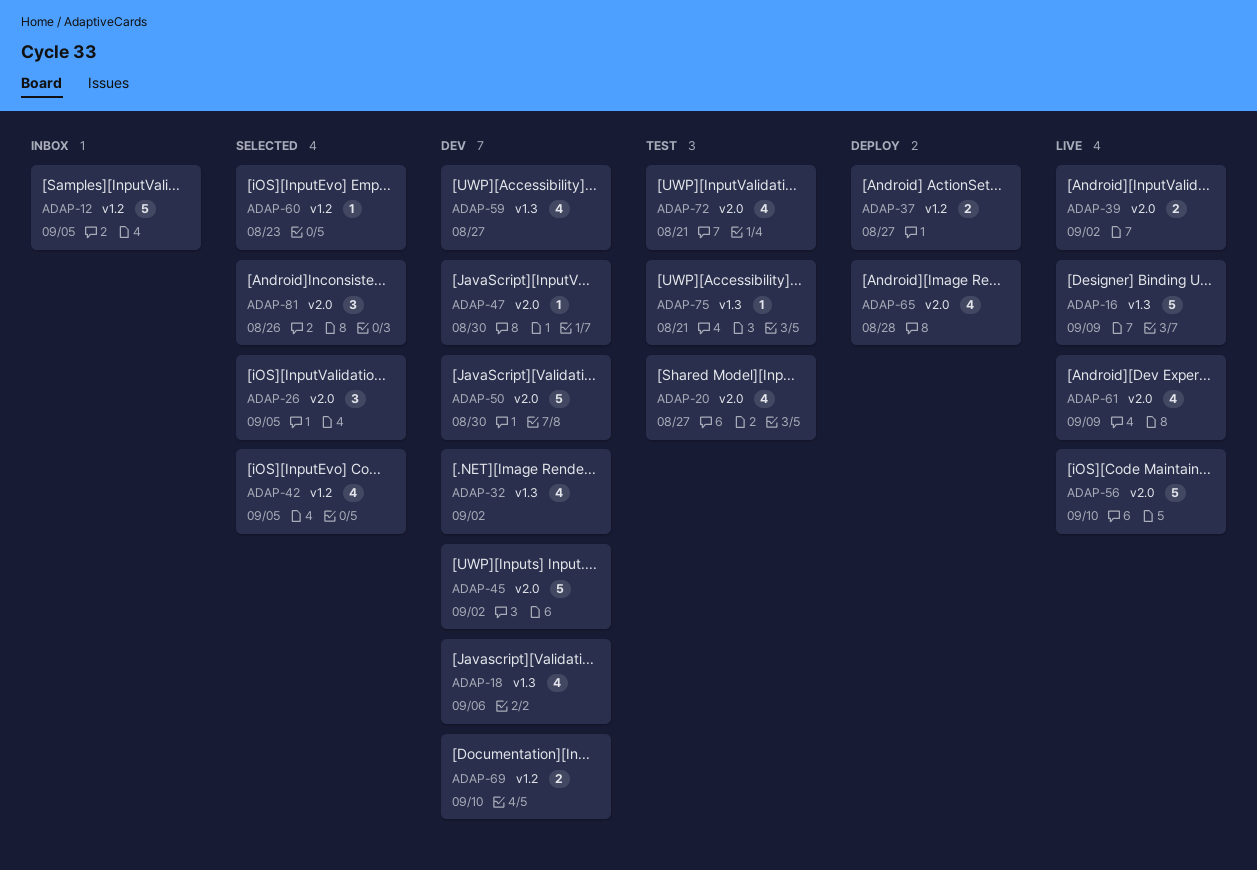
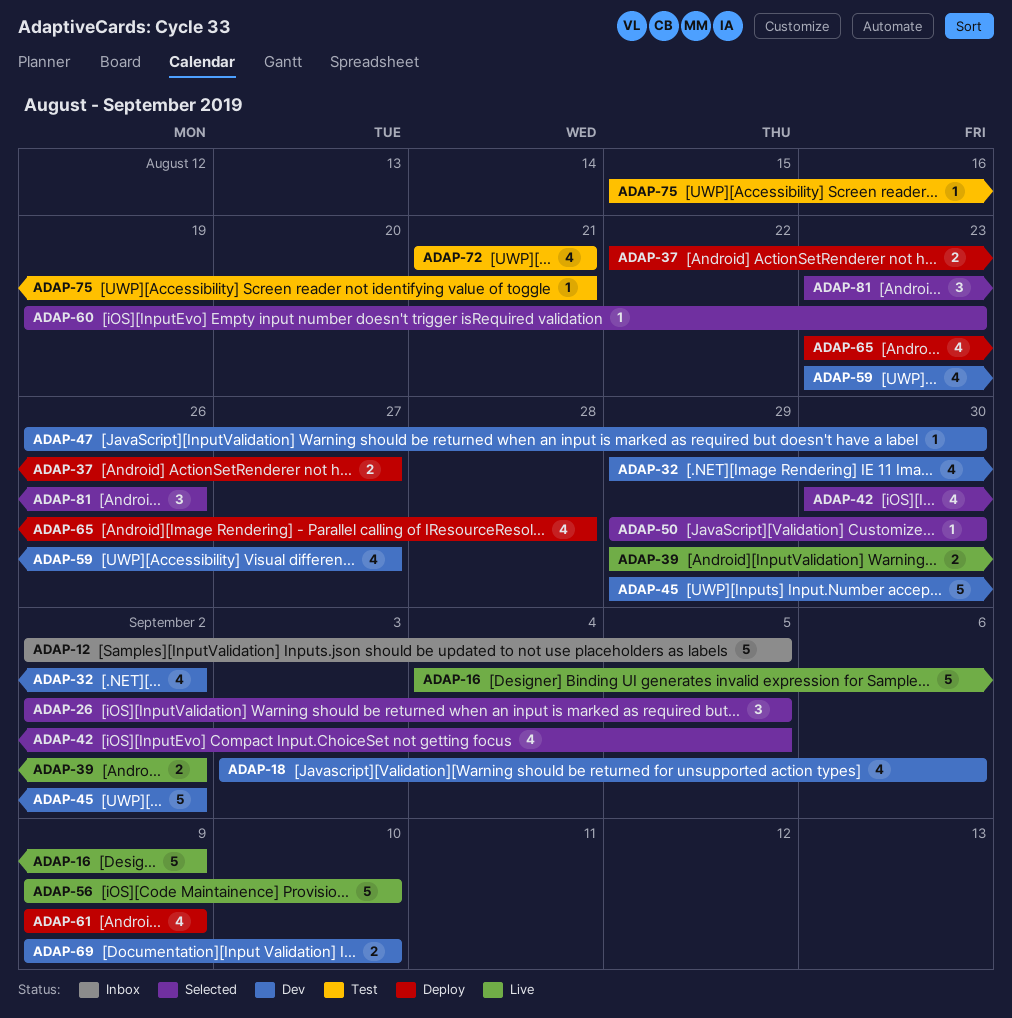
ADAP-20: present -> none
ADAP-50, status: Dev -> Selected
ADAP-50, estimate: 5 -> 1
ADAP-61, status: Live -> Deploy

